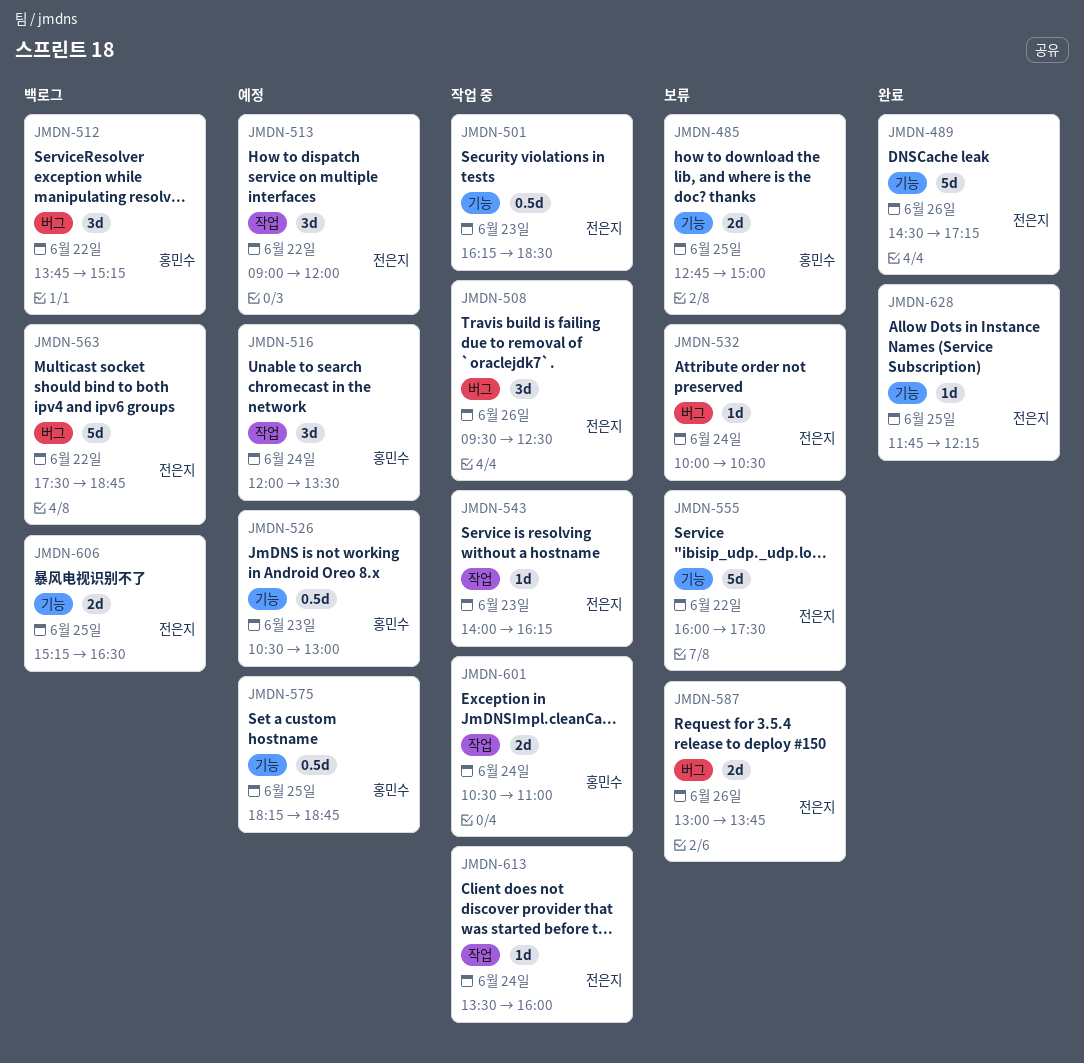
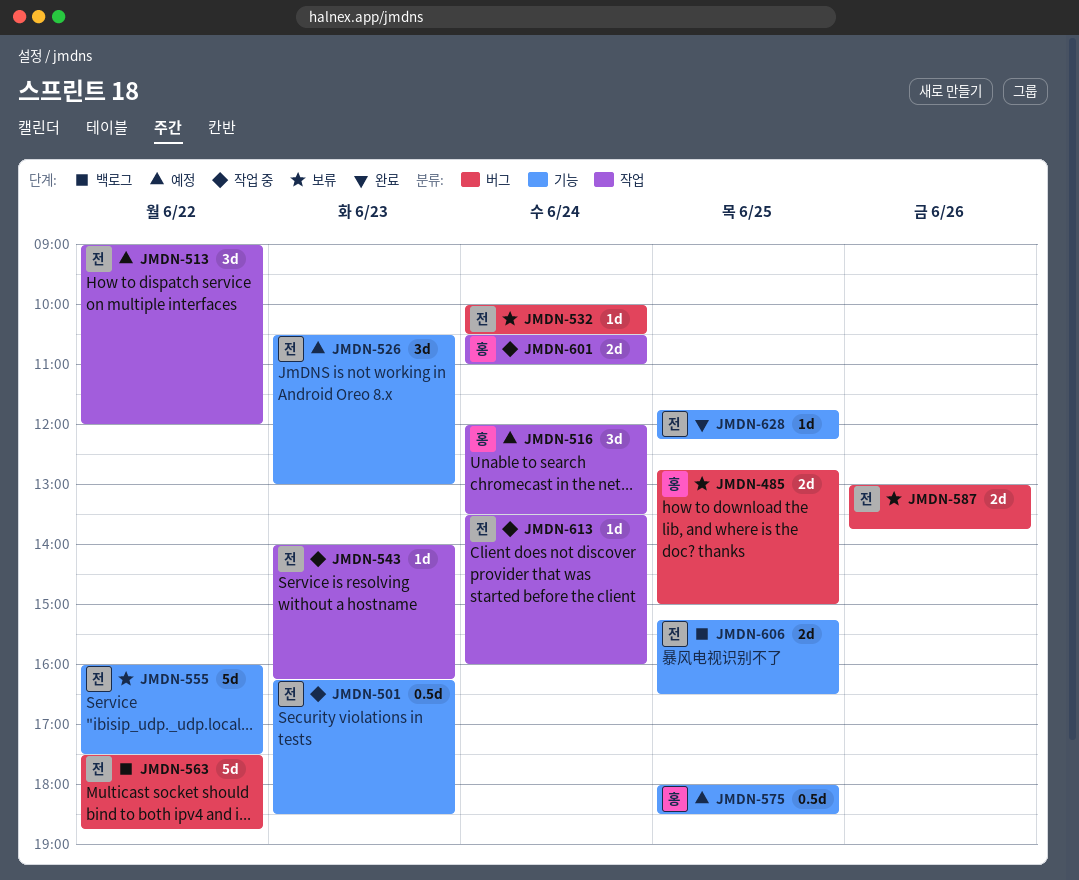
JMDN-485, label: 기능 -> 버그
JMDN-489: present -> none
JMDN-508: present -> none
JMDN-512: present -> none
JMDN-526, owner: 홍민수 -> 전은지
JMDN-526, estimate: 0.5d -> 3d
JMDN-575, begins: 18:15 -> 18:00
JMDN-575, ends: 18:45 -> 18:30

